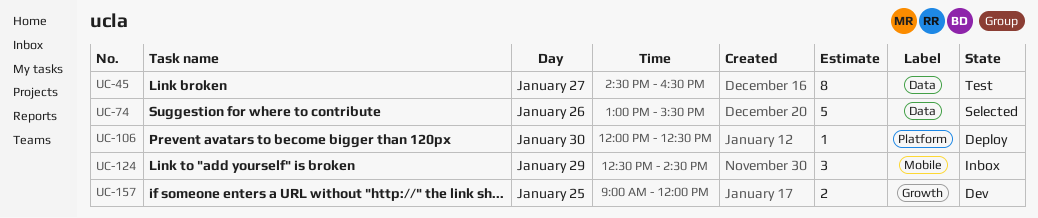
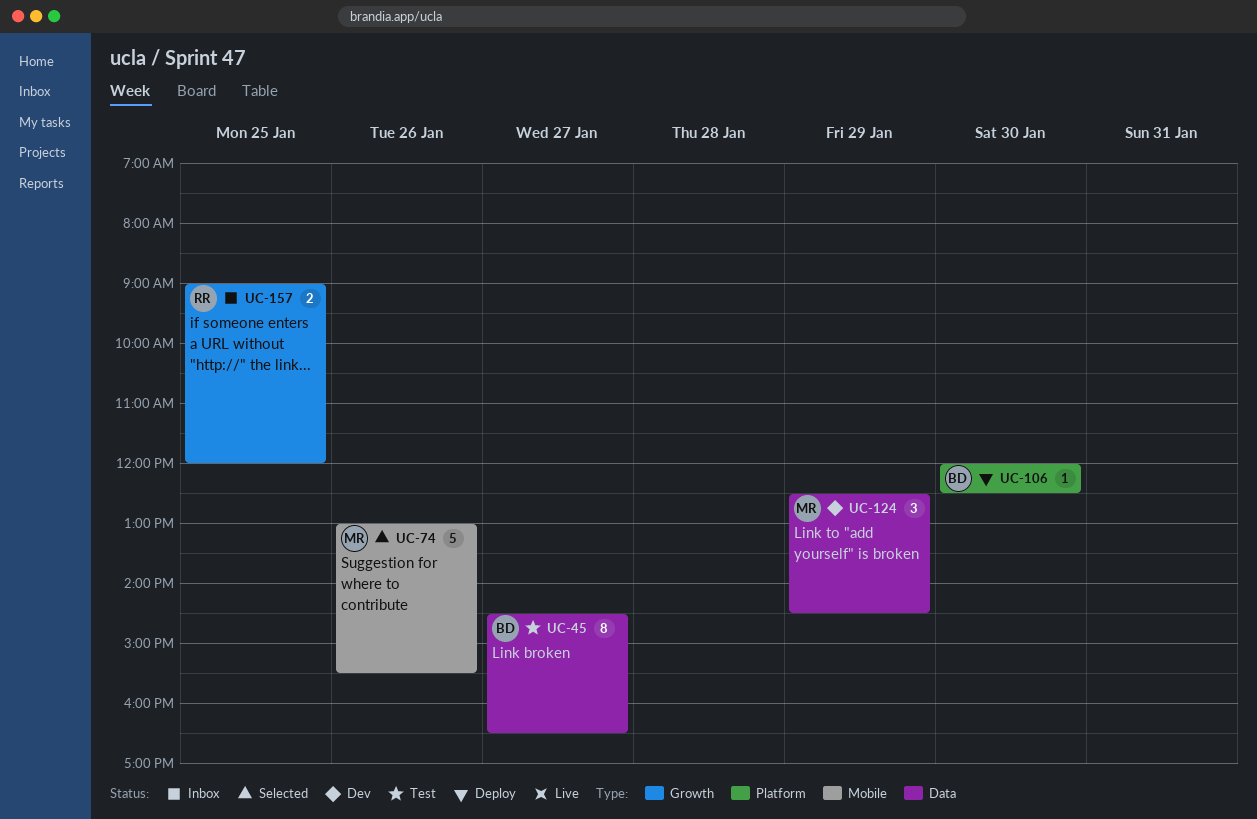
UC-74, label: Data -> Mobile
UC-124, status: Inbox -> Dev
UC-124, label: Mobile -> Data
UC-157, status: Dev -> Inbox

